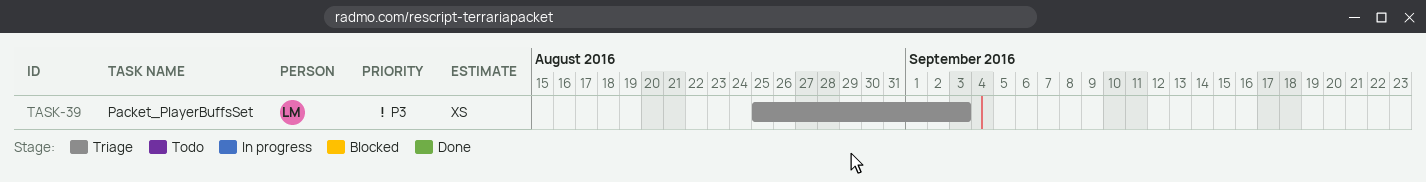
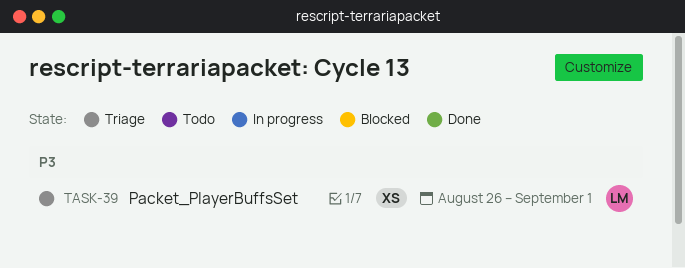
TASK-39, start: Aug 25 -> Aug 26
TASK-39, due: Sep 3 -> Sep 1

